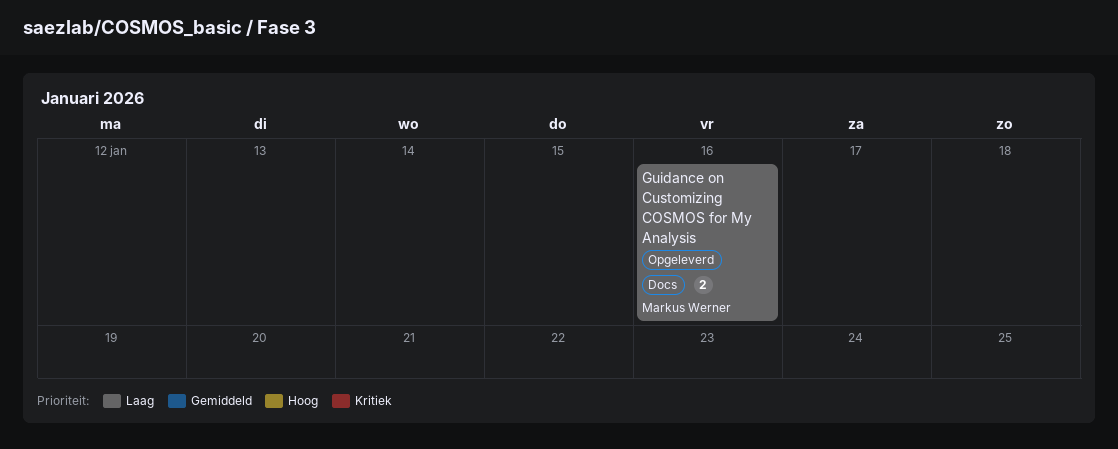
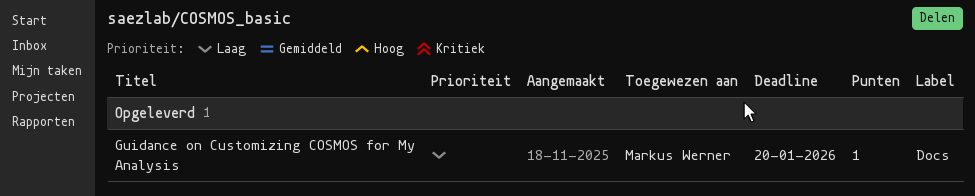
Guidance on Customizing COSMOS for My Analysis, estimate: 2 -> 1
Guidance on Customizing COSMOS for My Analysis, due: Jan 16 -> Jan 20

